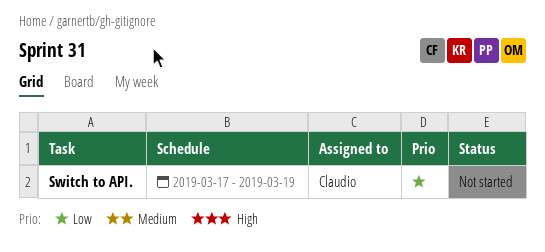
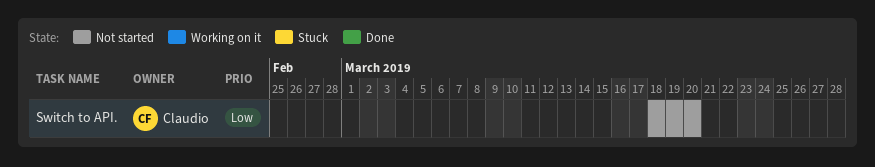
Switch to API., start: Mar 17 -> Mar 18
Switch to API., due: Mar 19 -> Mar 20

